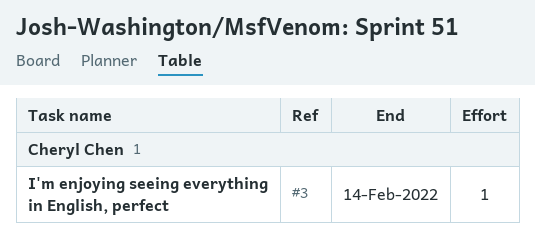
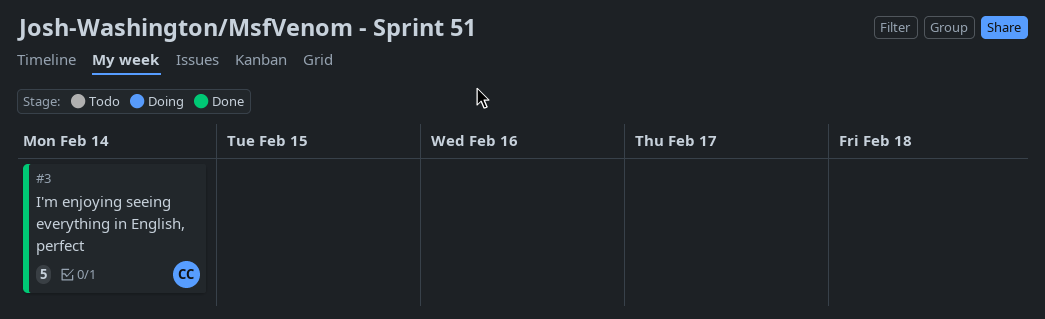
#3, estimate: 1 -> 5

